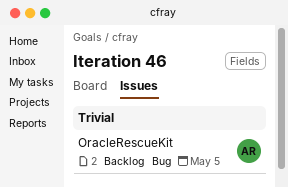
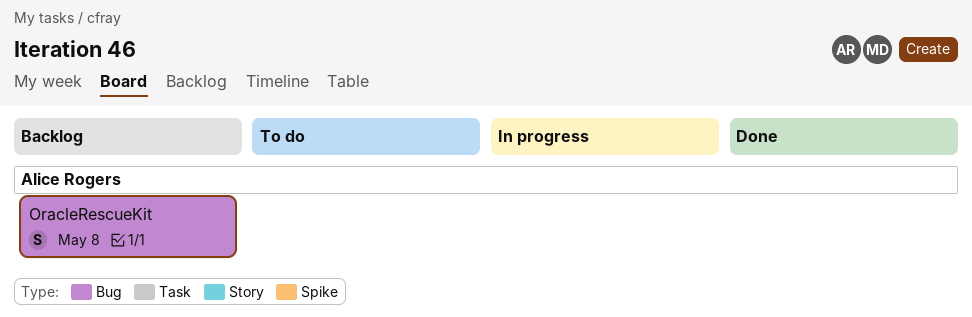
OracleRescueKit, due: May 5 -> May 8

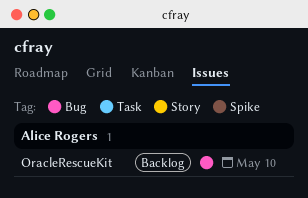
OracleRescueKit, due: May 8 -> May 10

